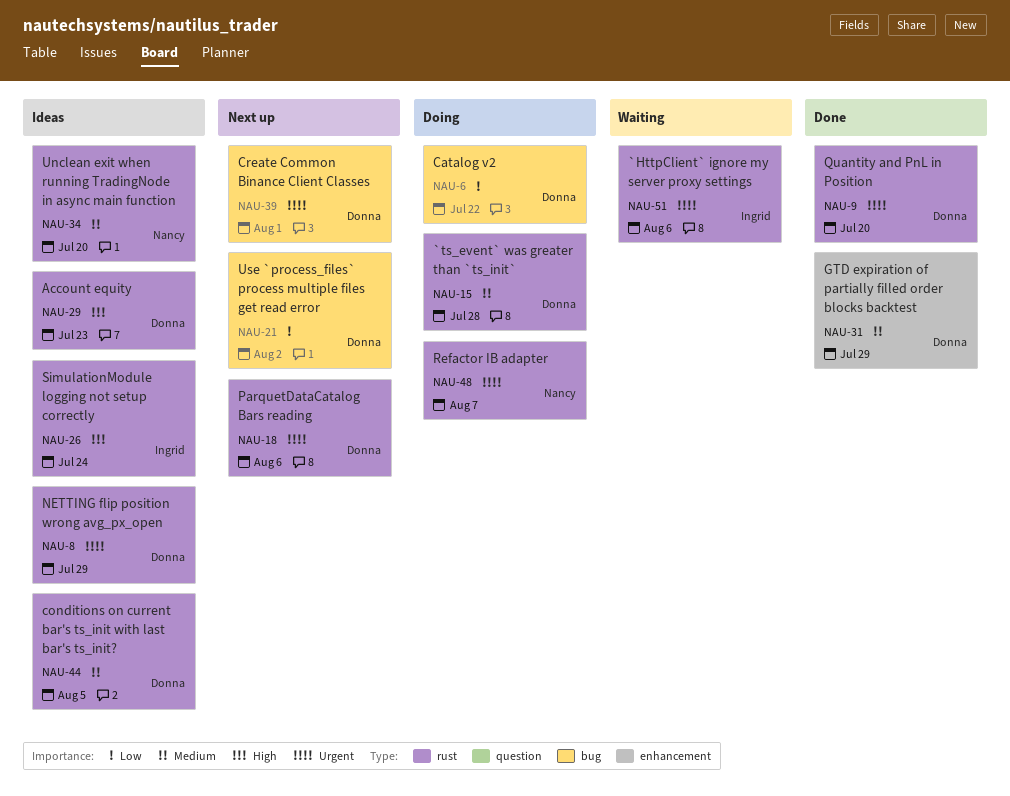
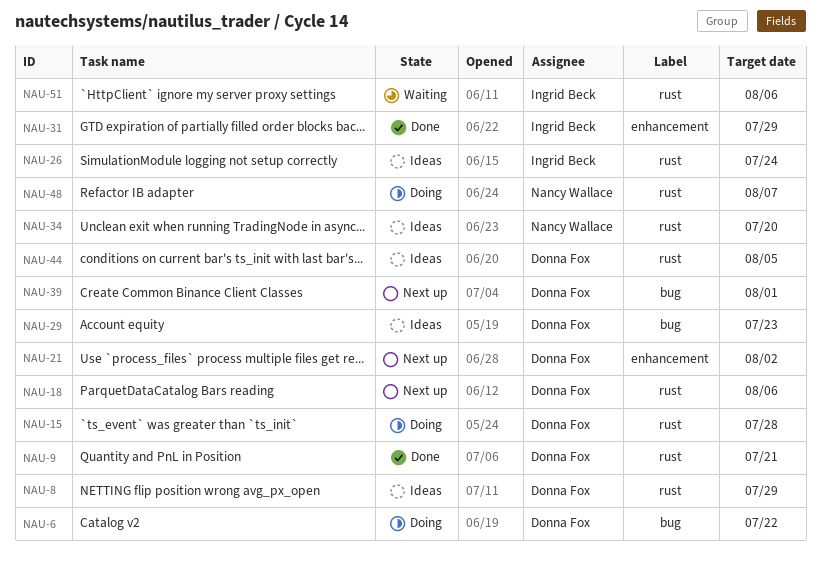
NAU-9, due: Jul 20 -> Jul 21
NAU-21, label: bug -> enhancement
NAU-29, label: rust -> bug
NAU-31, owner: Donna Fox -> Ingrid Beck

